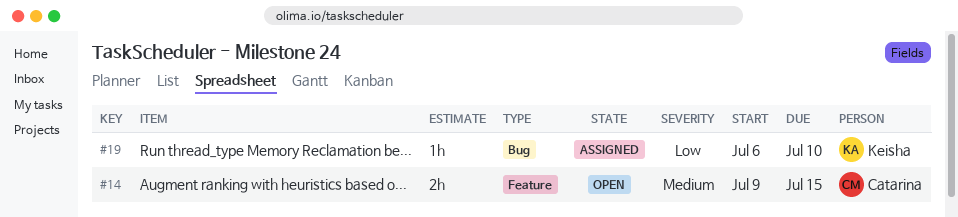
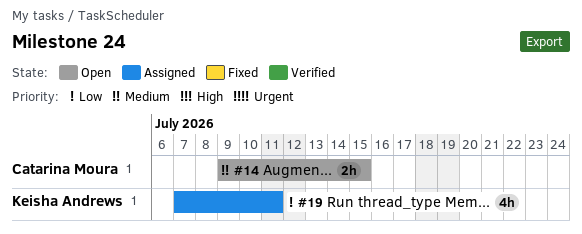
#19, estimate: 1h -> 4h
#19, start: Jul 6 -> Jul 7
#19, due: Jul 10 -> Jul 11

